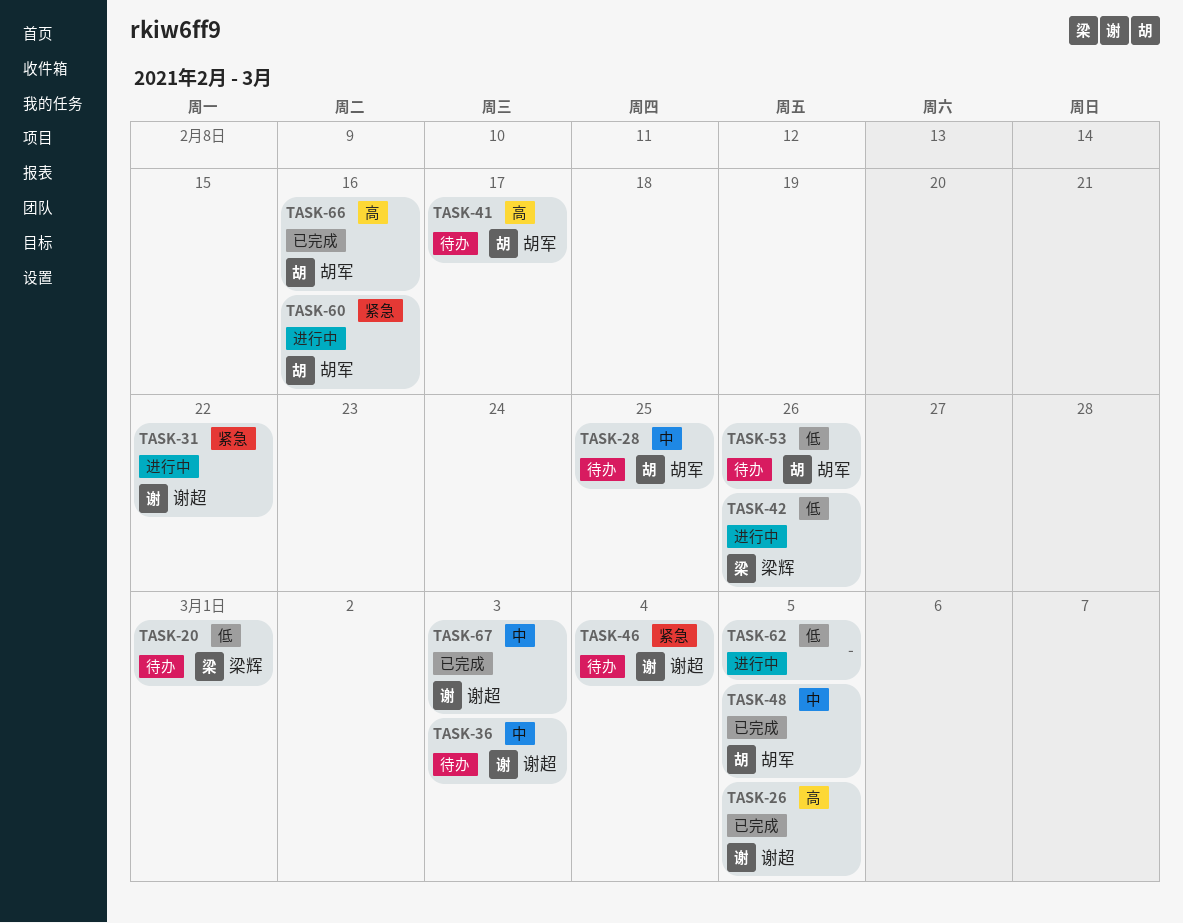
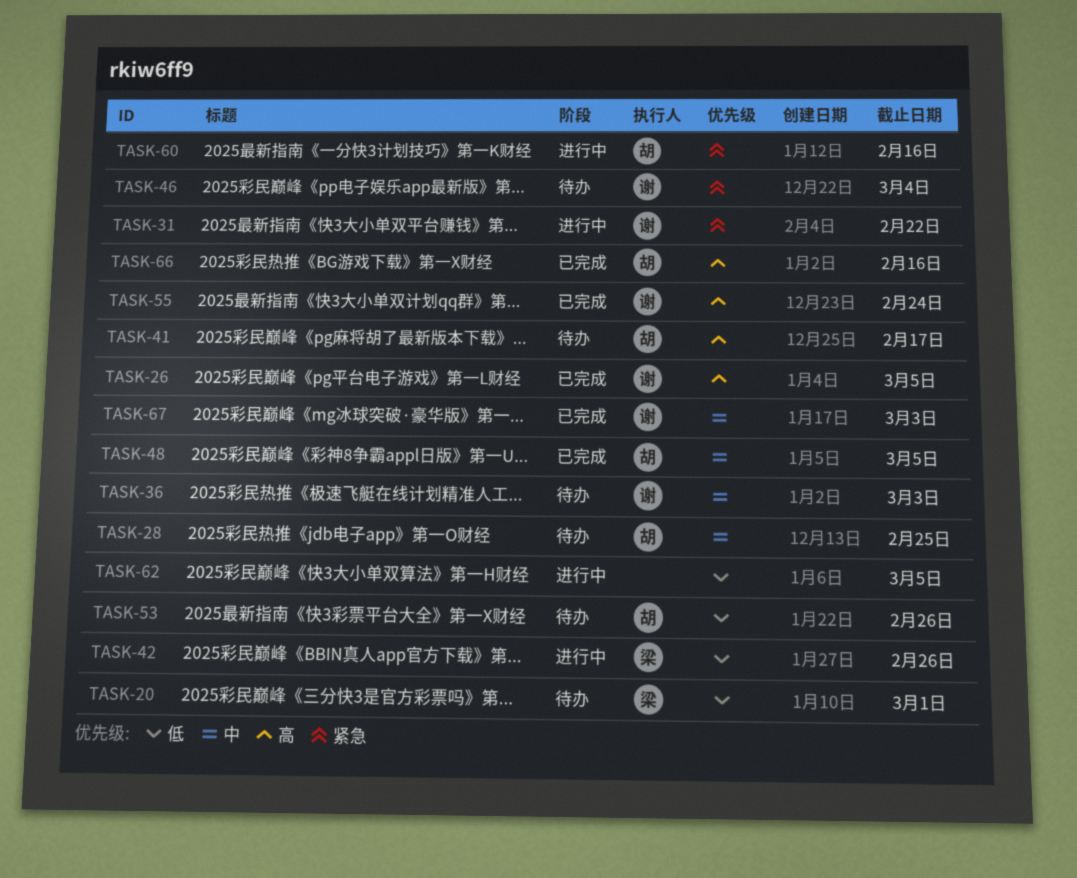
TASK-55: none -> present

